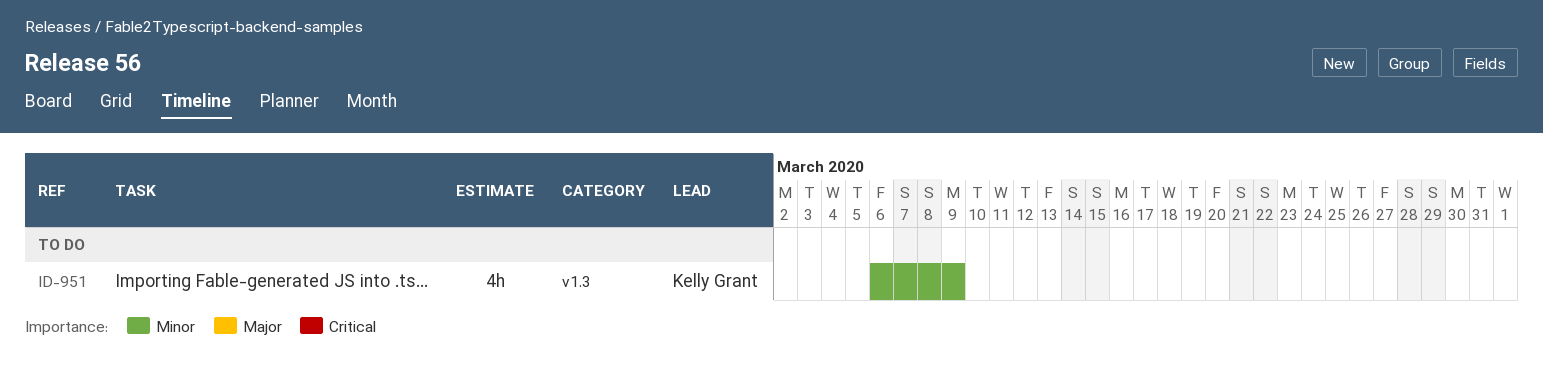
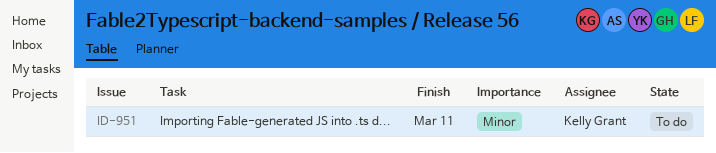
ID-951, due: Mar 9 -> Mar 11

